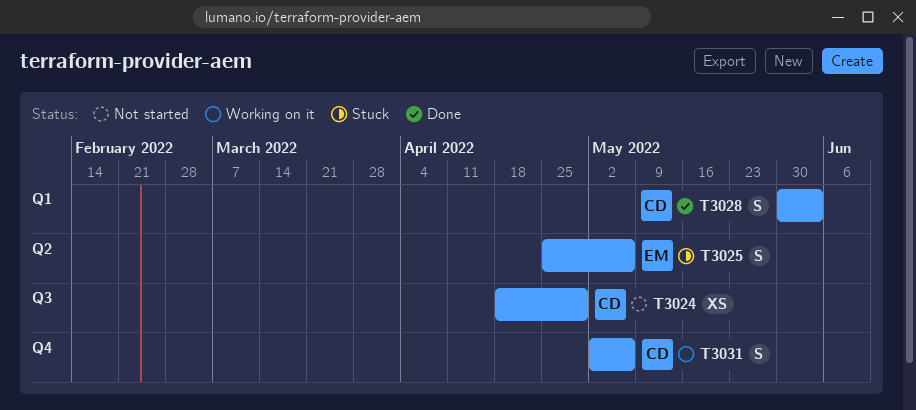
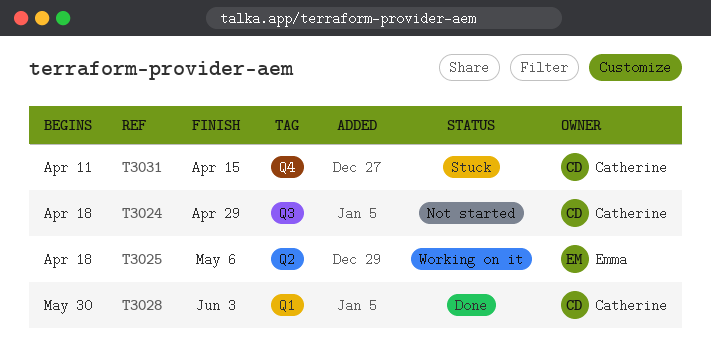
T3025, status: Stuck -> Working on it
T3025, start: Apr 25 -> Apr 18
T3031, status: Working on it -> Stuck
T3031, start: May 2 -> Apr 11
T3031, due: May 6 -> Apr 15

